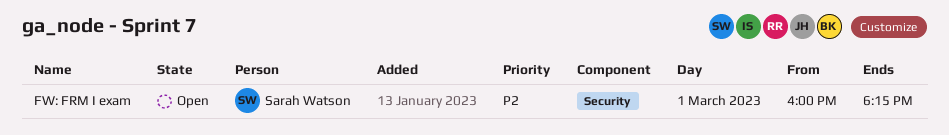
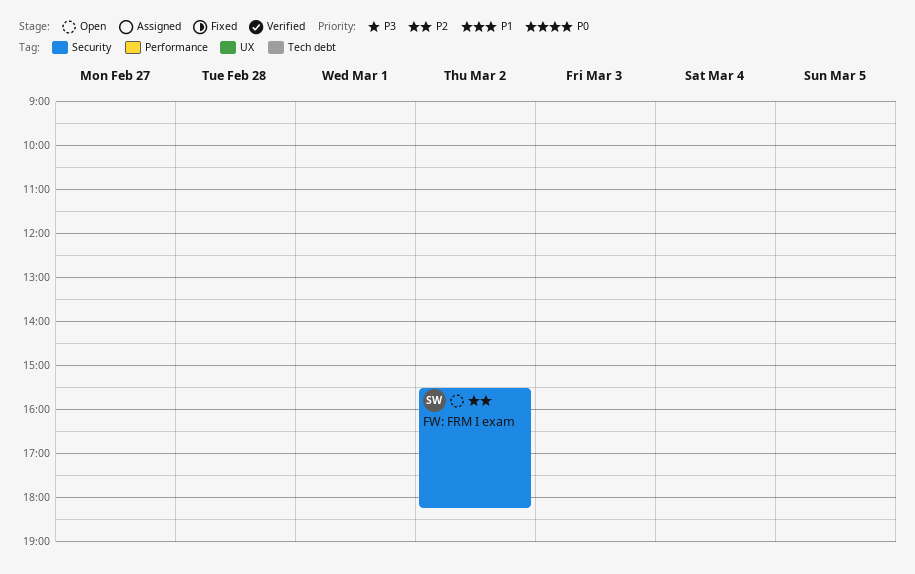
FW: FRM I exam, day: Mar 1 -> Mar 2
FW: FRM I exam, begins: 16:00 -> 15:30

